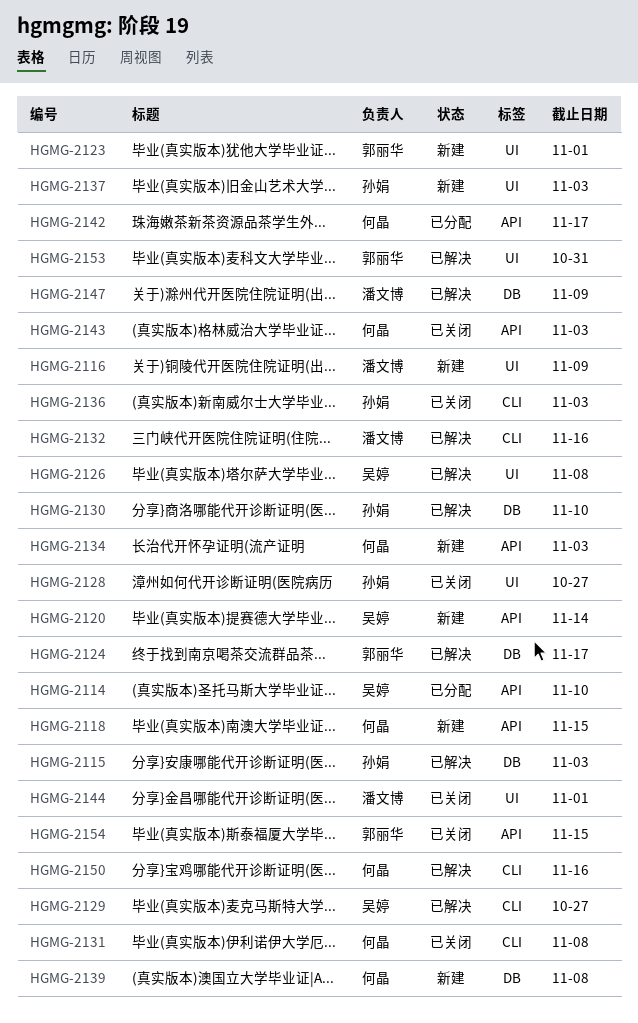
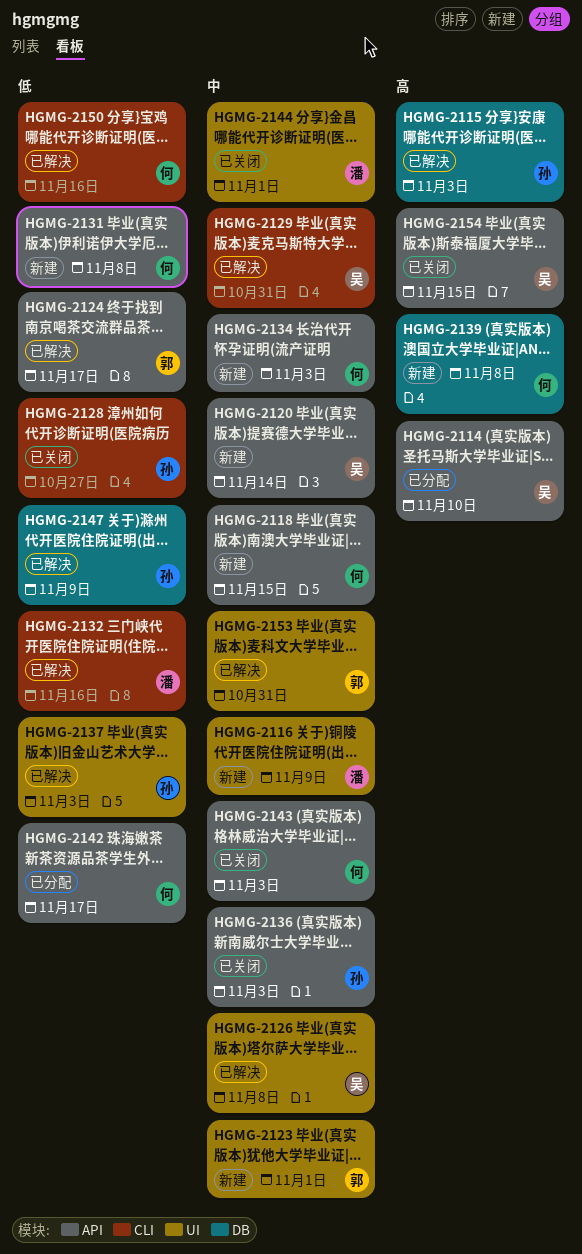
HGMG-2124, label: DB -> API
HGMG-2128, label: UI -> CLI
HGMG-2129, due: Oct 27 -> Oct 31
HGMG-2130: present -> none
HGMG-2131, status: 已关闭 -> 新建
HGMG-2131, label: CLI -> API
HGMG-2136, label: CLI -> API
HGMG-2137, status: 新建 -> 已解决
HGMG-2147, owner: 潘文博 -> 孙娟
HGMG-2154, owner: 郭丽华 -> 吴婷

